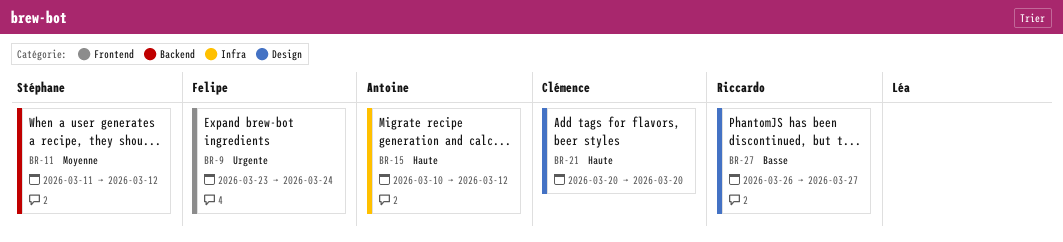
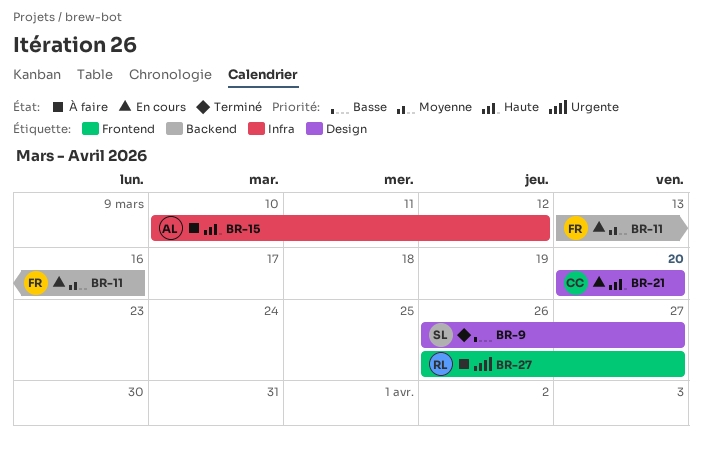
BR-9, owner: Felipe -> Stéphane
BR-9, priority: Urgente -> Basse
BR-9, label: Frontend -> Design
BR-9, start: Mar 23 -> Mar 26
BR-9, due: Mar 24 -> Mar 27
BR-11, owner: Stéphane -> Felipe
BR-11, start: Mar 11 -> Mar 13
BR-11, due: Mar 12 -> Mar 16
BR-27, priority: Basse -> Urgente
BR-27, label: Design -> Frontend

